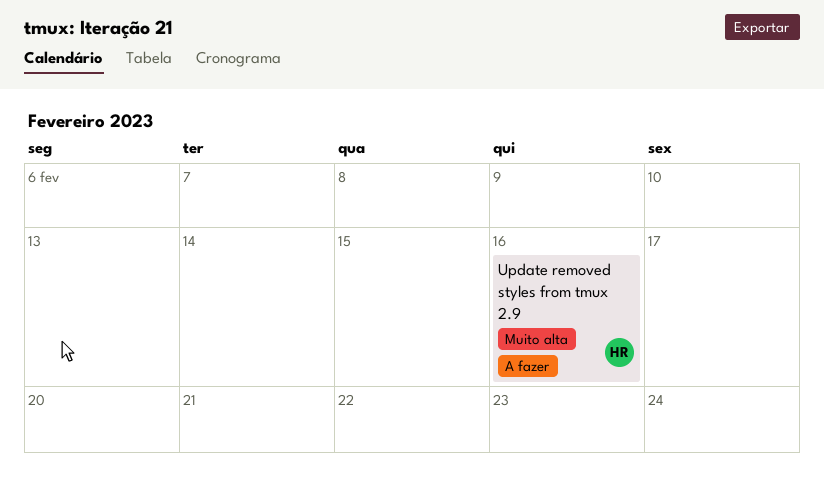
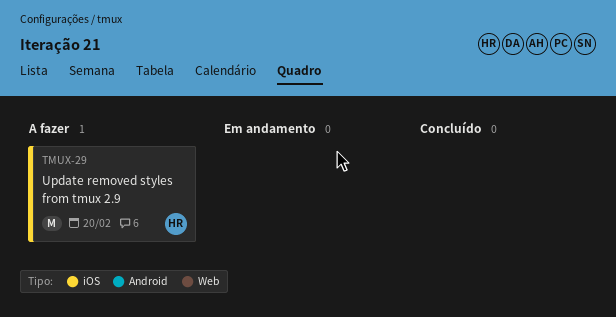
Update removed styles from tmux 2.9, due: Feb 16 -> Feb 20

